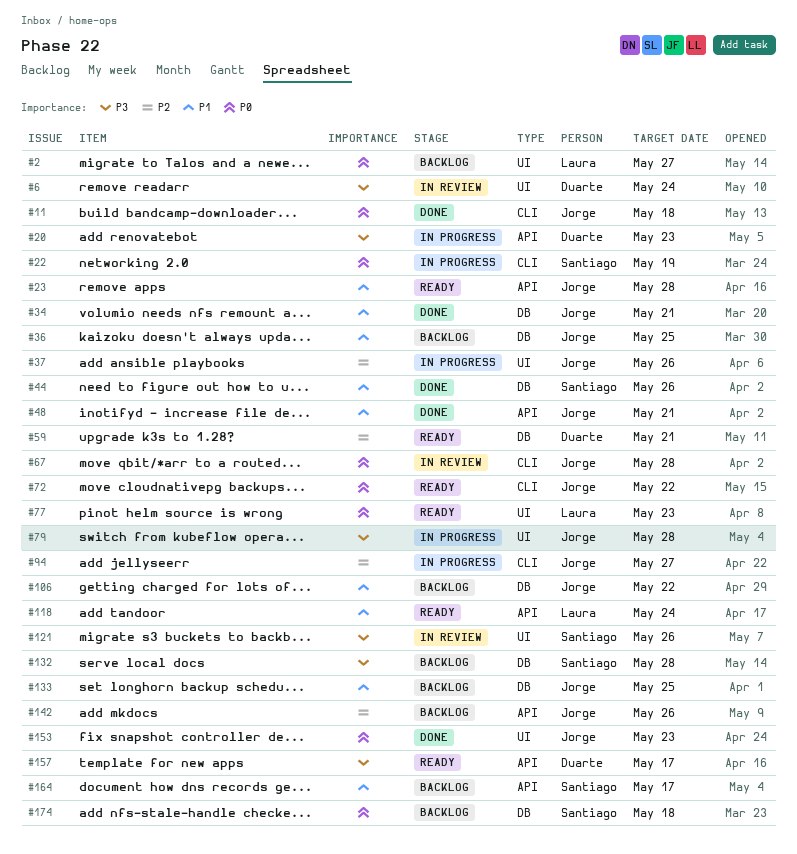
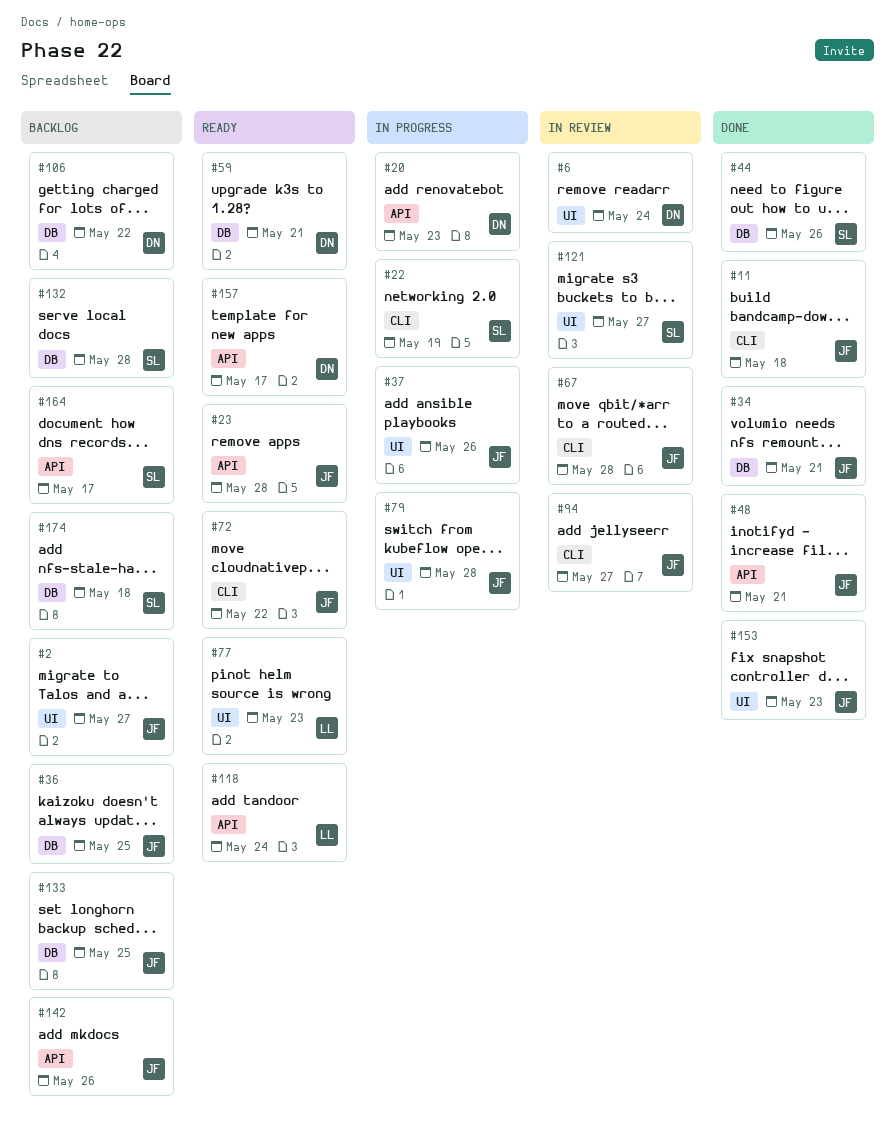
#2, owner: Laura -> Jorge
#94, status: In progress -> In review
#106, owner: Jorge -> Duarte
#121, due: May 26 -> May 27

